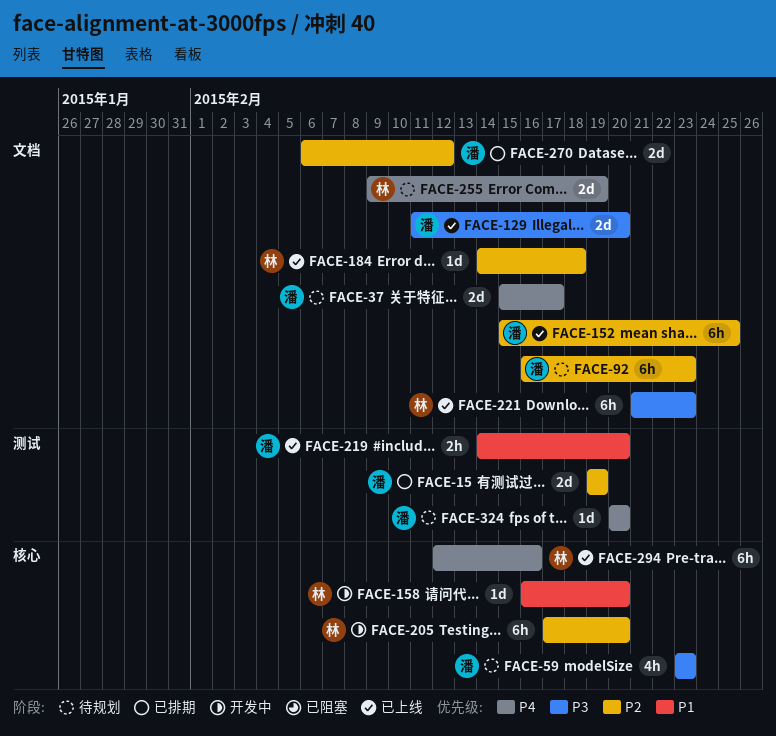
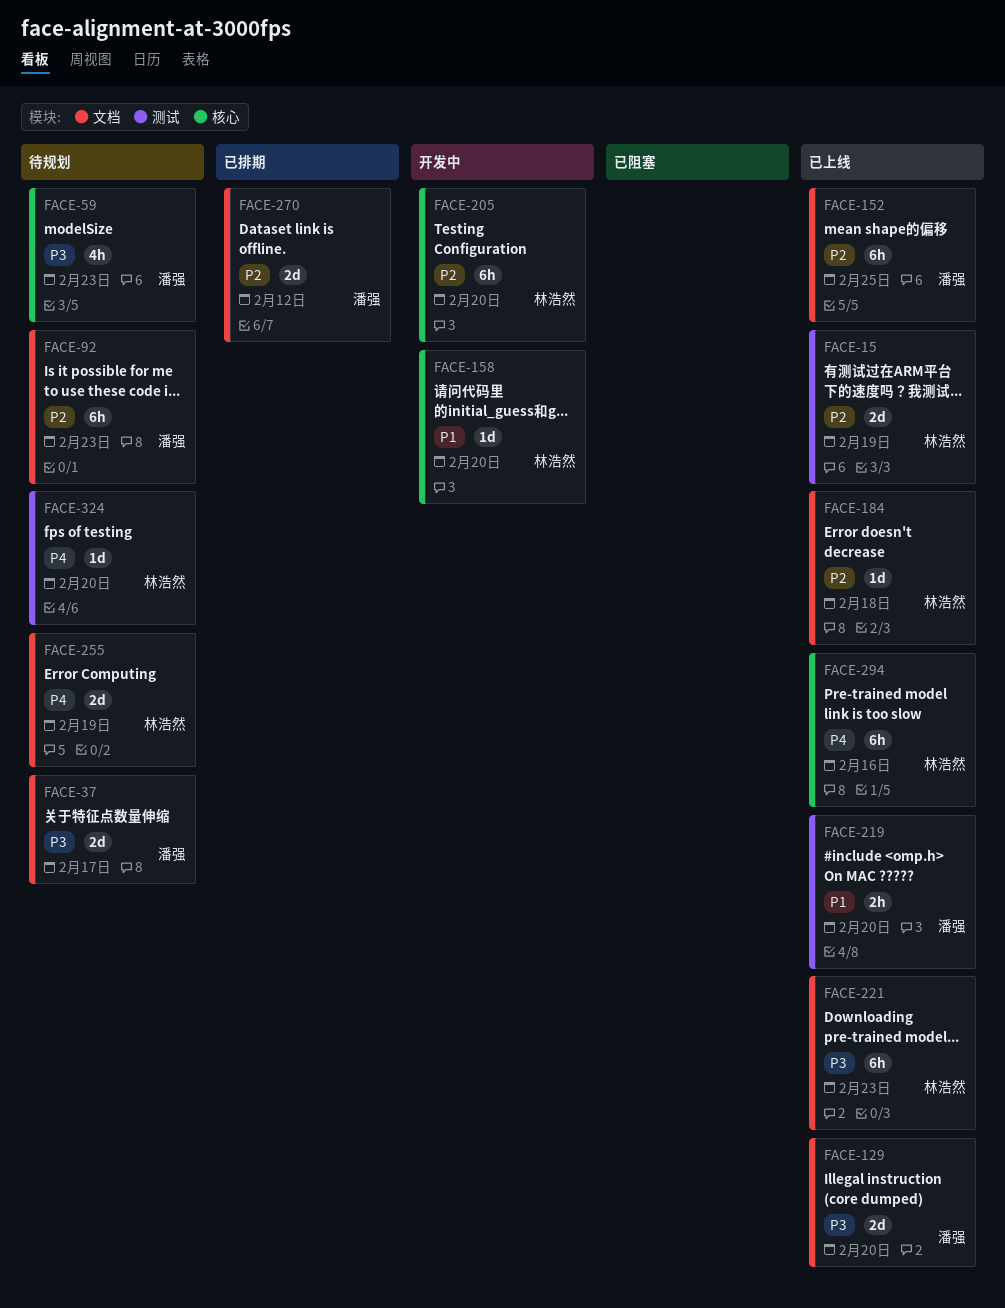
FACE-15, status: 已排期 -> 已上线
FACE-15, owner: 潘强 -> 林浩然
FACE-37, priority: P4 -> P3
FACE-324, owner: 潘强 -> 林浩然

